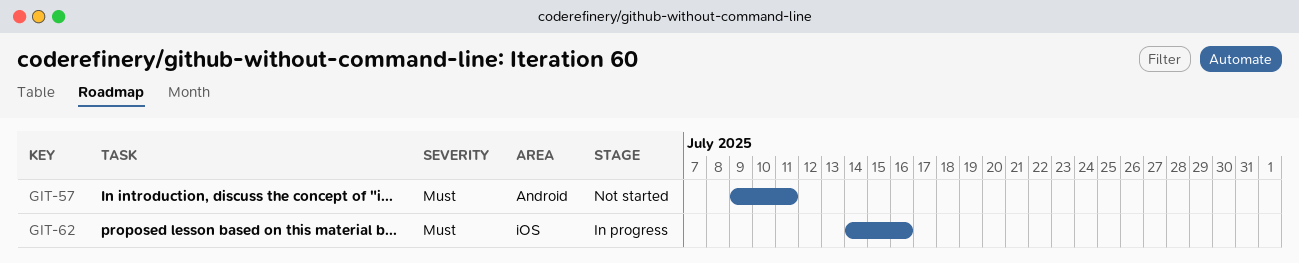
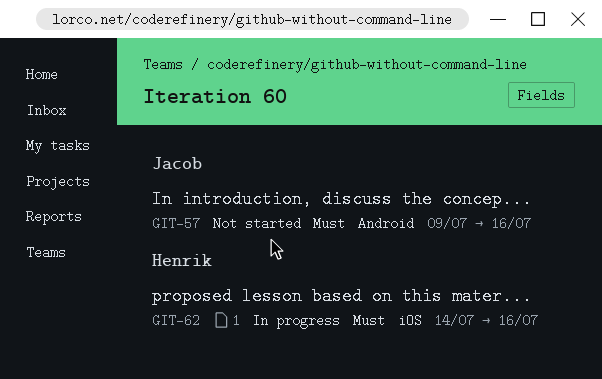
GIT-57, due: Jul 11 -> Jul 16

